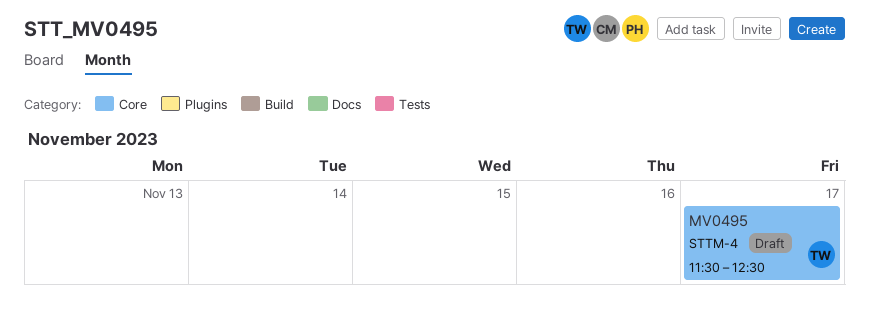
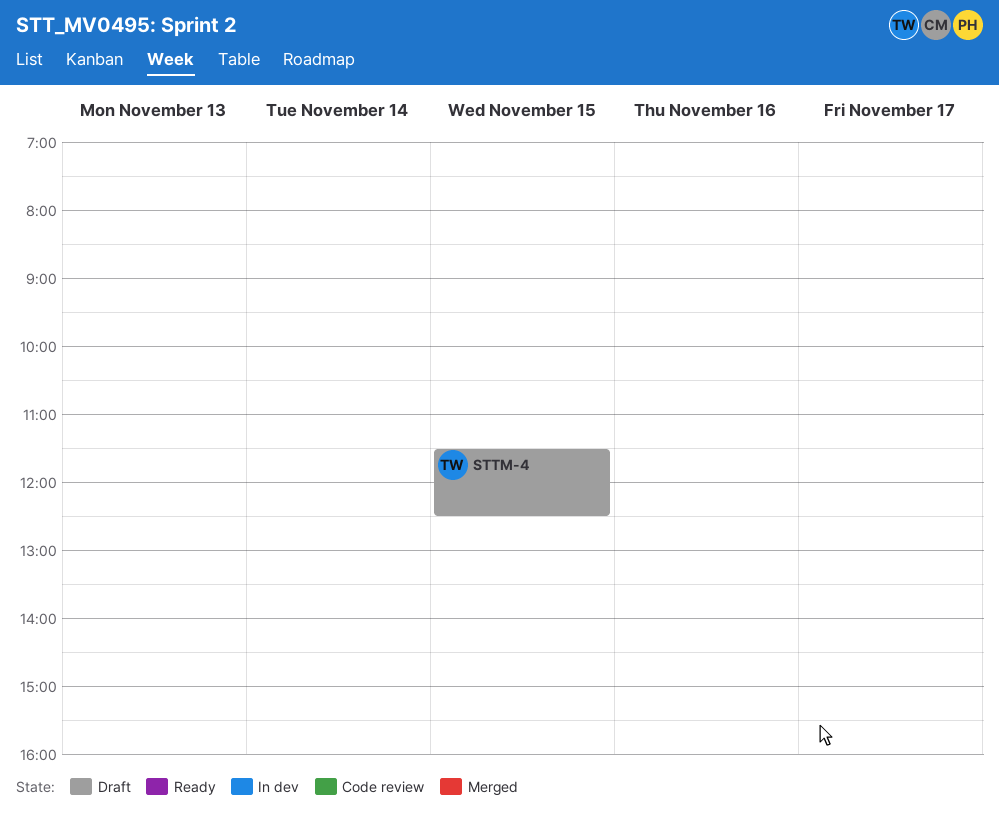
STTM-4, day: Nov 17 -> Nov 15

